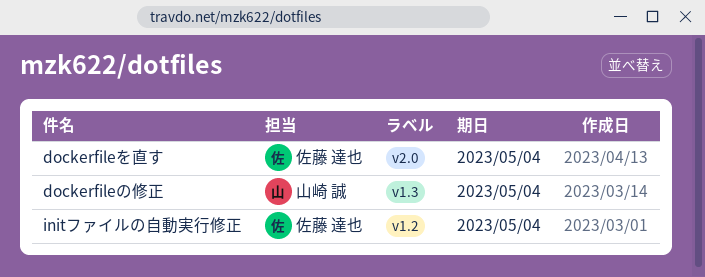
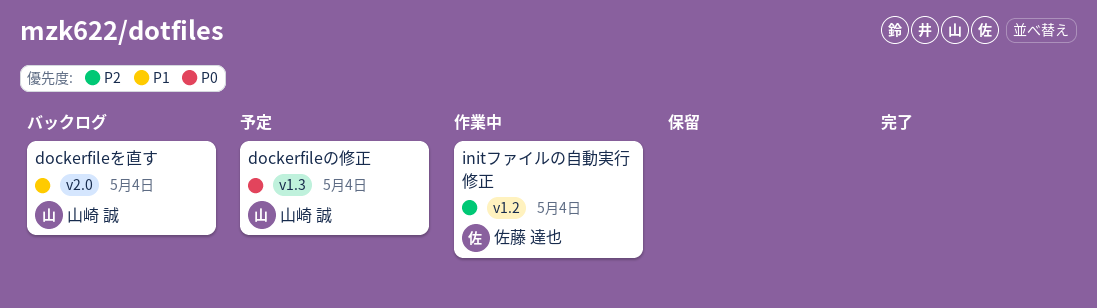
dockerfileを直す, owner: 佐藤 達也 -> 山崎 誠

